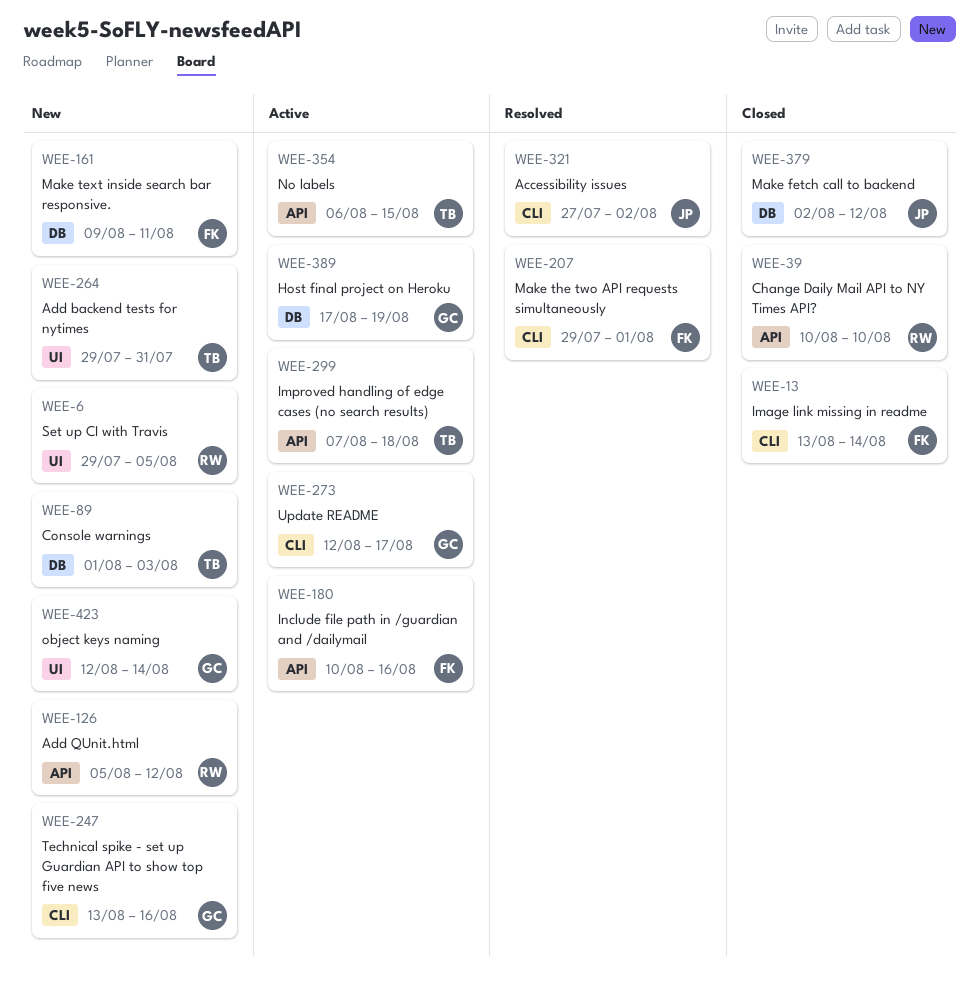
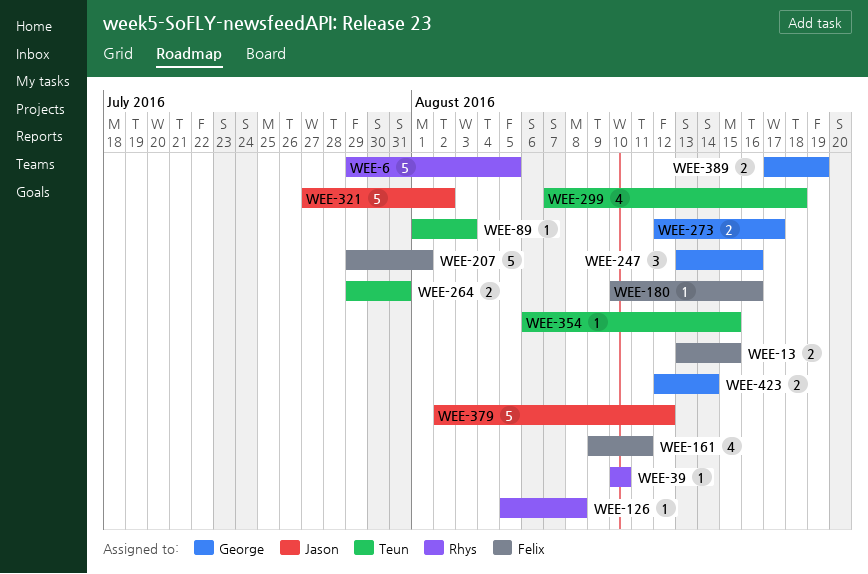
WEE-13, due: Aug 14 -> Aug 15
WEE-126, due: Aug 12 -> Aug 8

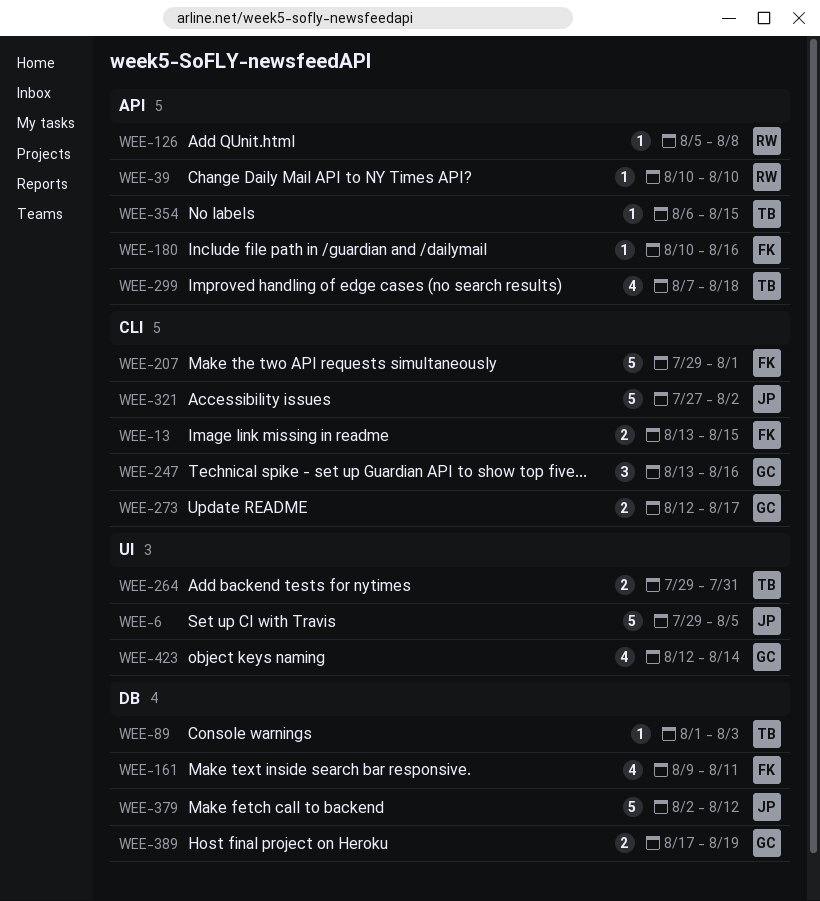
WEE-6, owner: Rhys -> Jason
WEE-423, estimate: 2 -> 4

